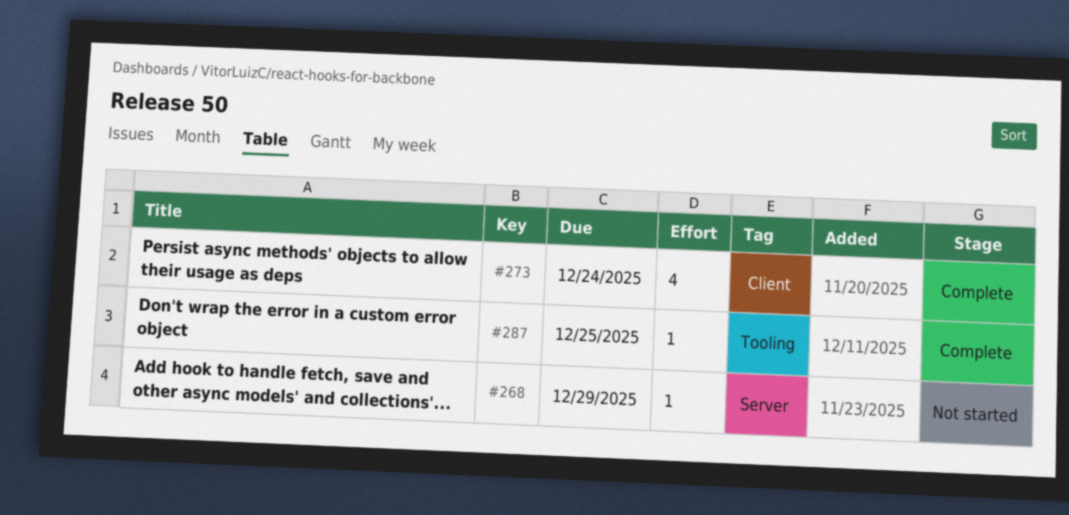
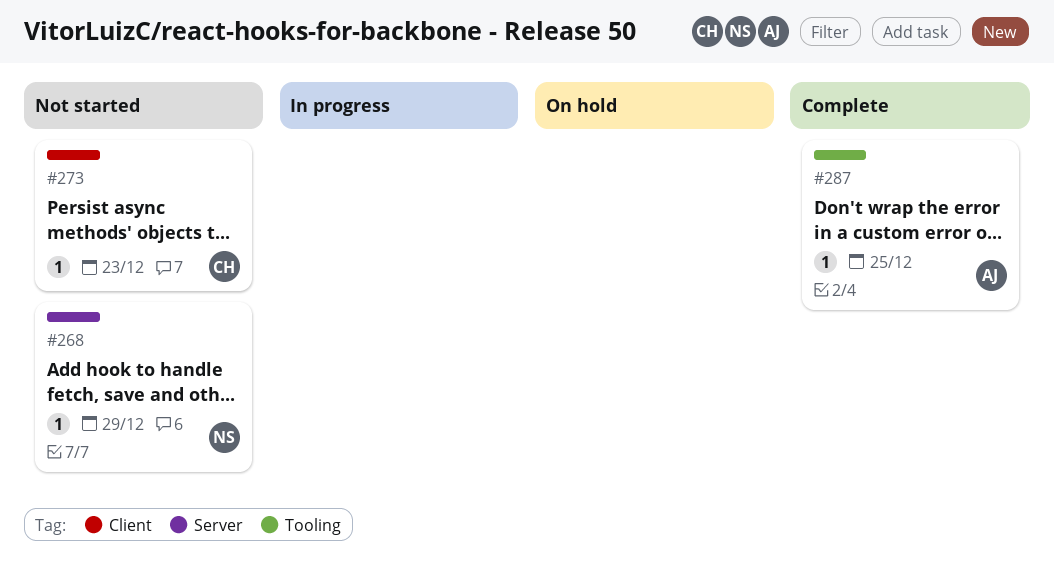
#273, status: Complete -> Not started
#273, estimate: 4 -> 1
#273, due: Dec 24 -> Dec 23

